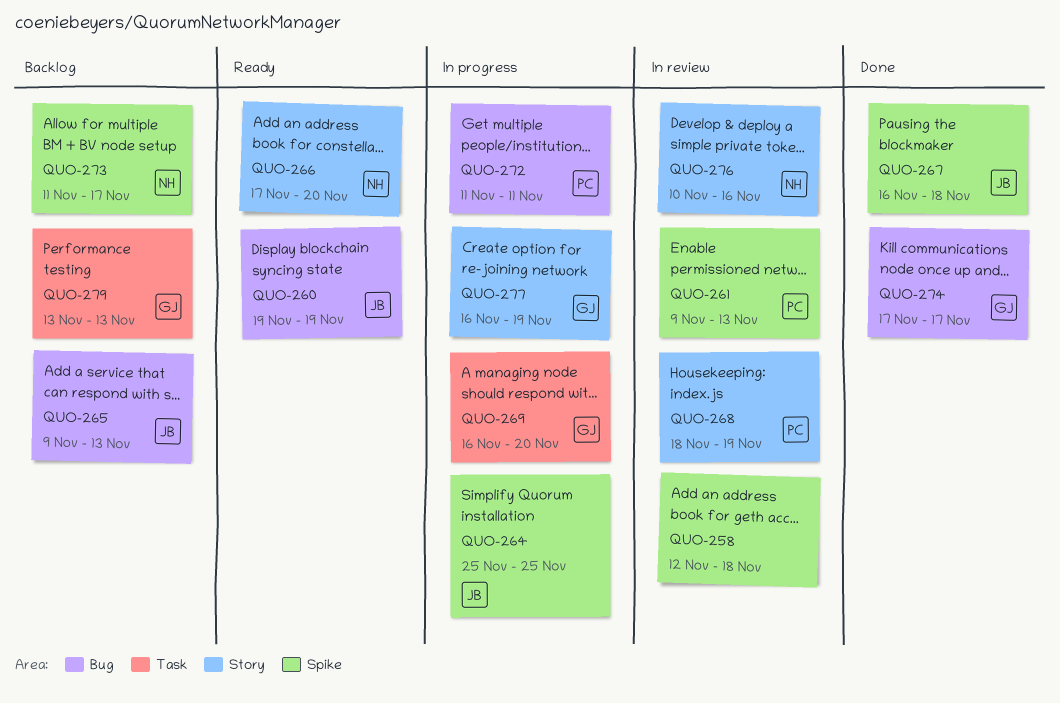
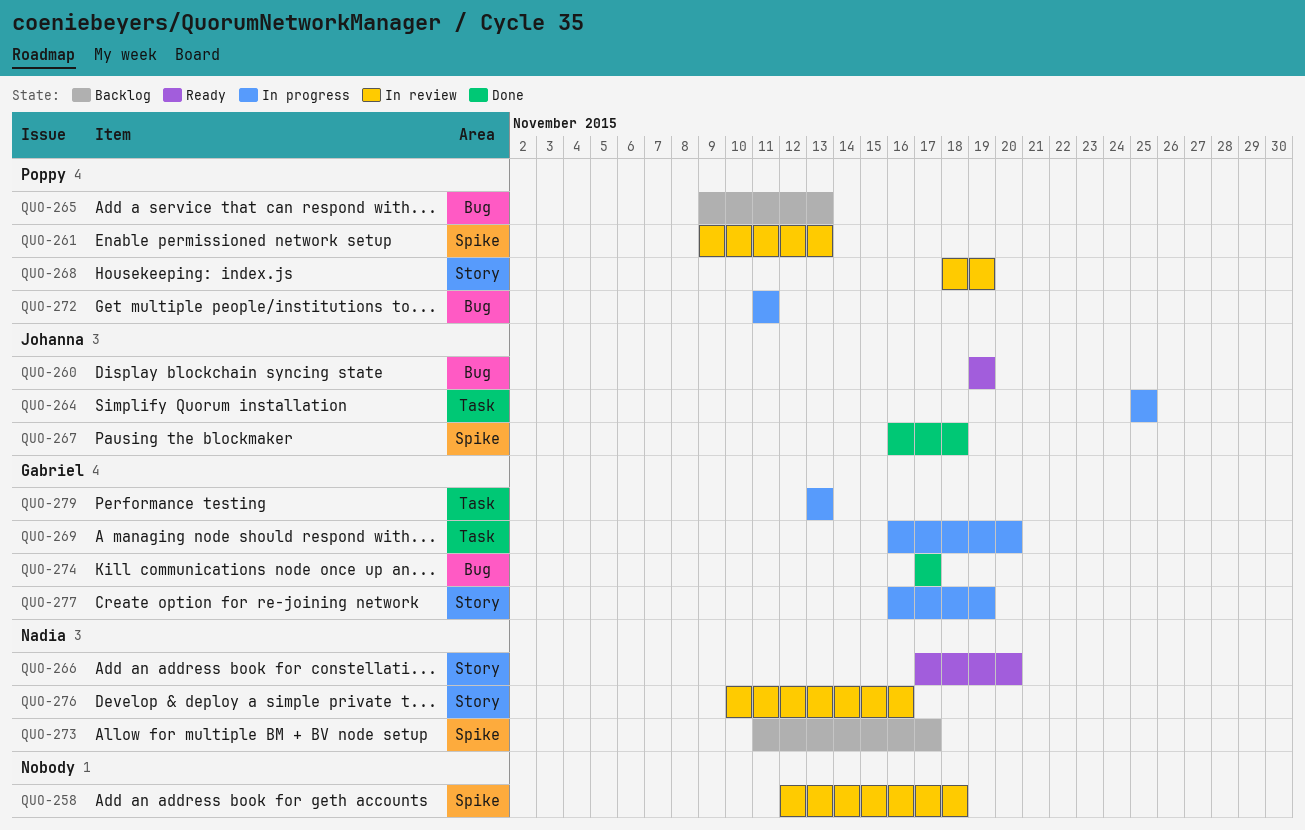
QUO-264, label: Spike -> Task
QUO-265, owner: Johanna -> Poppy
QUO-279, status: Backlog -> In progress

